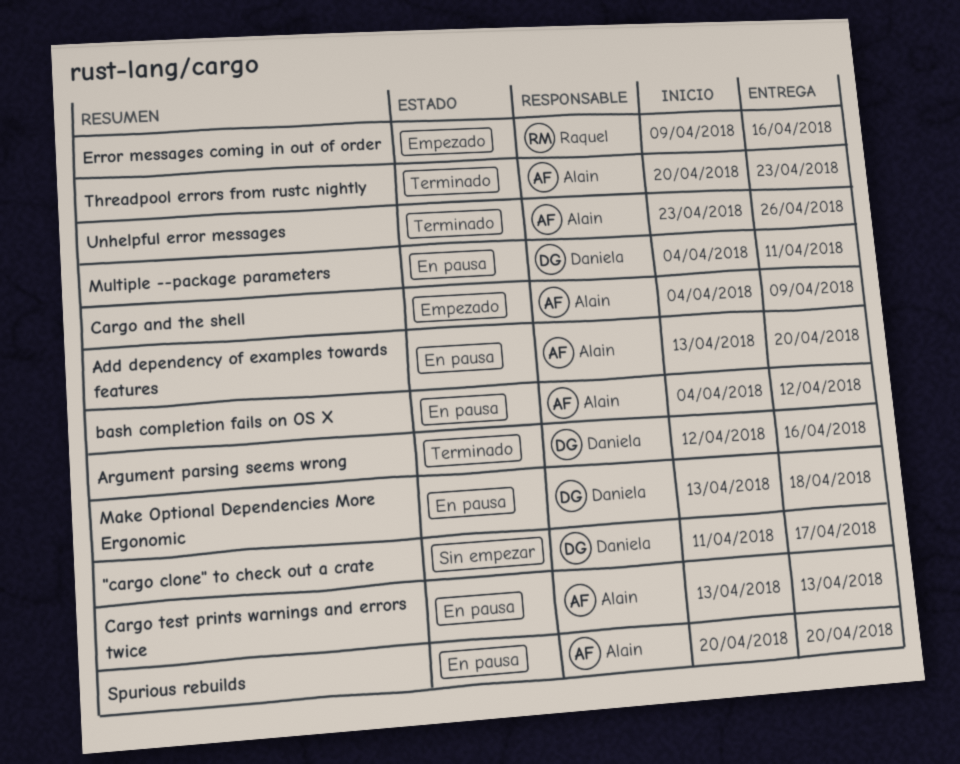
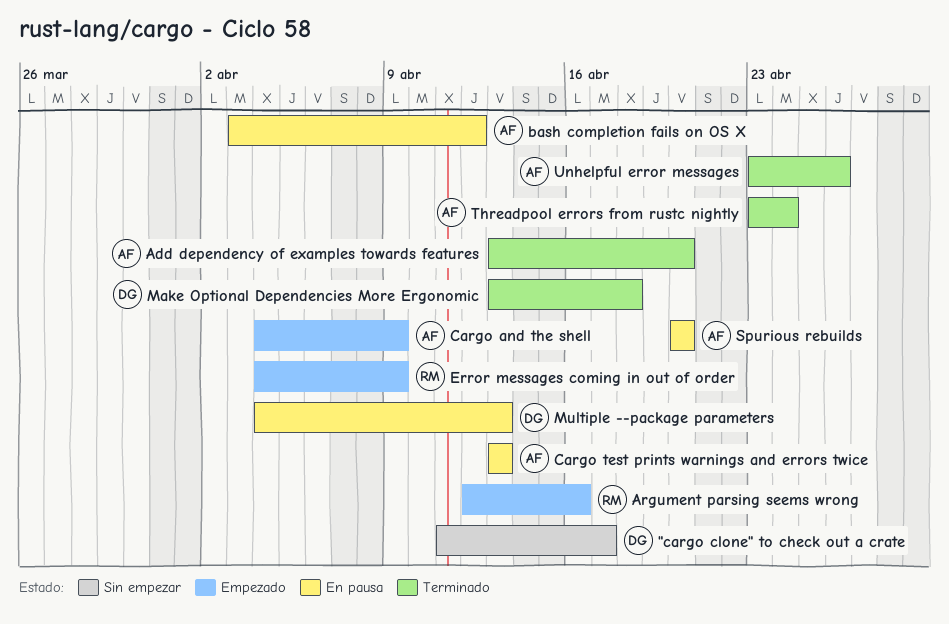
Add dependency of examples towards features, status: En pausa -> Terminado
Argument parsing seems wrong, status: Terminado -> Empezado
Argument parsing seems wrong, owner: Daniela -> Raquel
bash completion fails on OS X, start: Apr 4 -> Apr 3
Error messages coming in out of order, start: Apr 9 -> Apr 4
Error messages coming in out of order, due: Apr 16 -> Apr 9
Make Optional Dependencies More Ergonomic, status: En pausa -> Terminado
Multiple --package parameters, due: Apr 11 -> Apr 13
Threadpool errors from rustc nightly, start: Apr 20 -> Apr 23
Threadpool errors from rustc nightly, due: Apr 23 -> Apr 24

